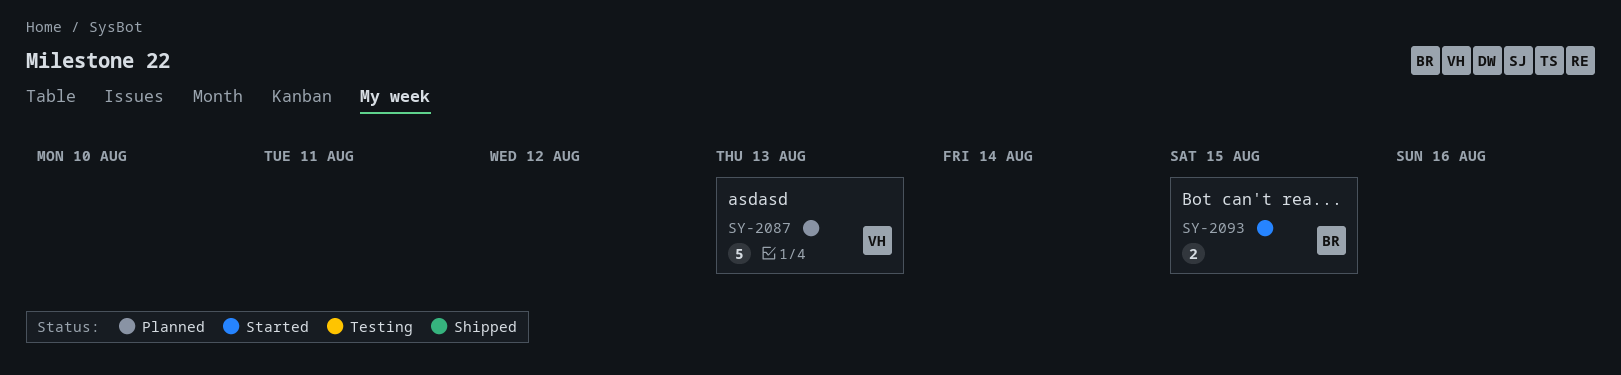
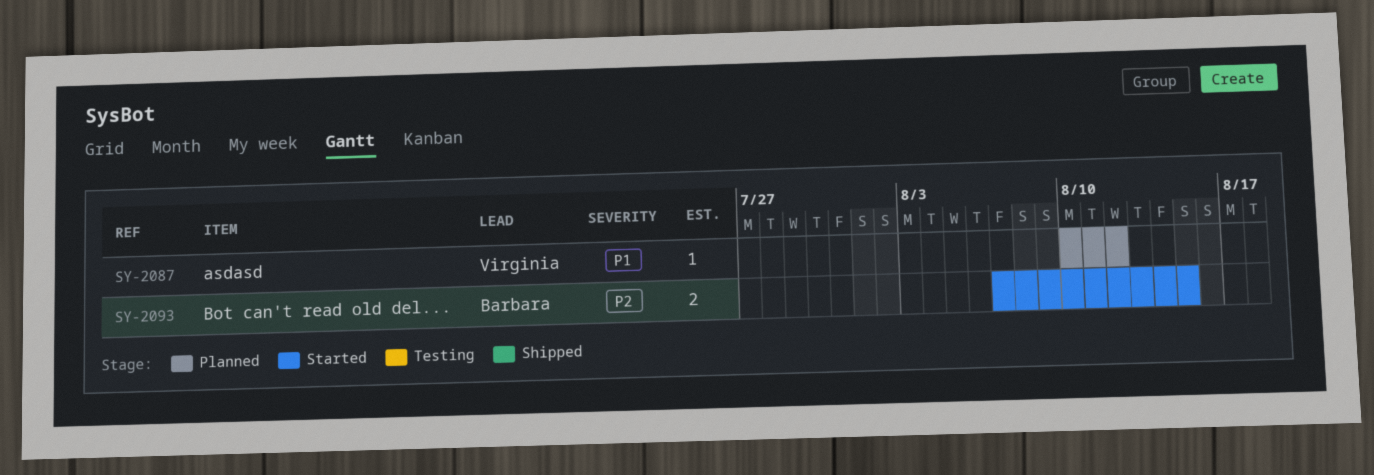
SY-2087, estimate: 5 -> 1
SY-2087, due: Aug 13 -> Aug 12

